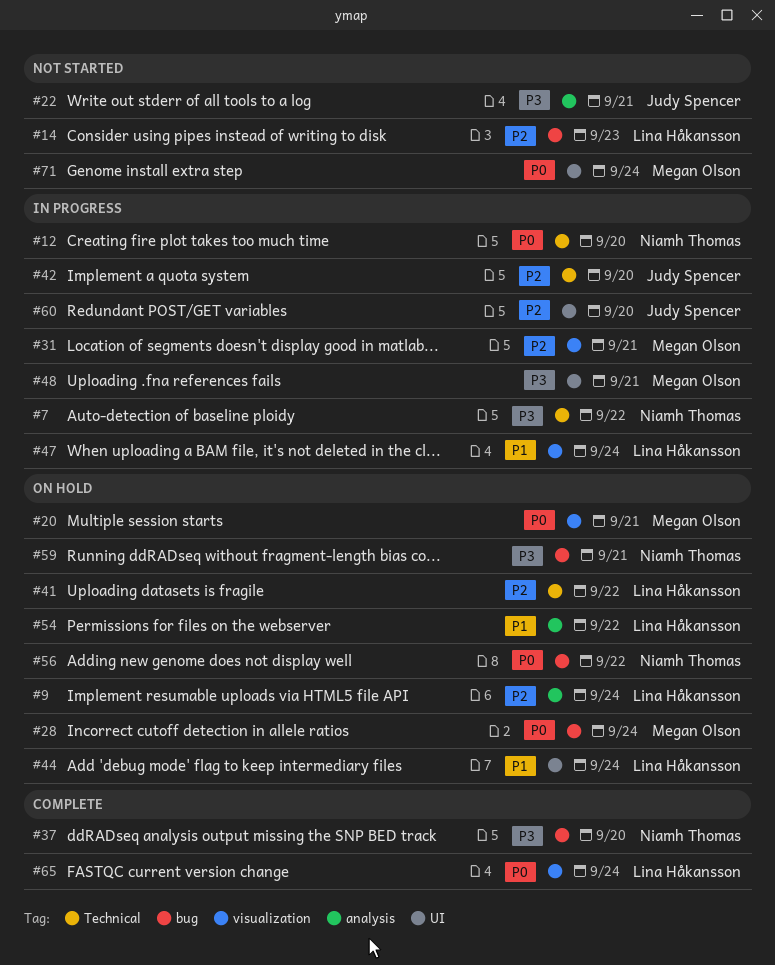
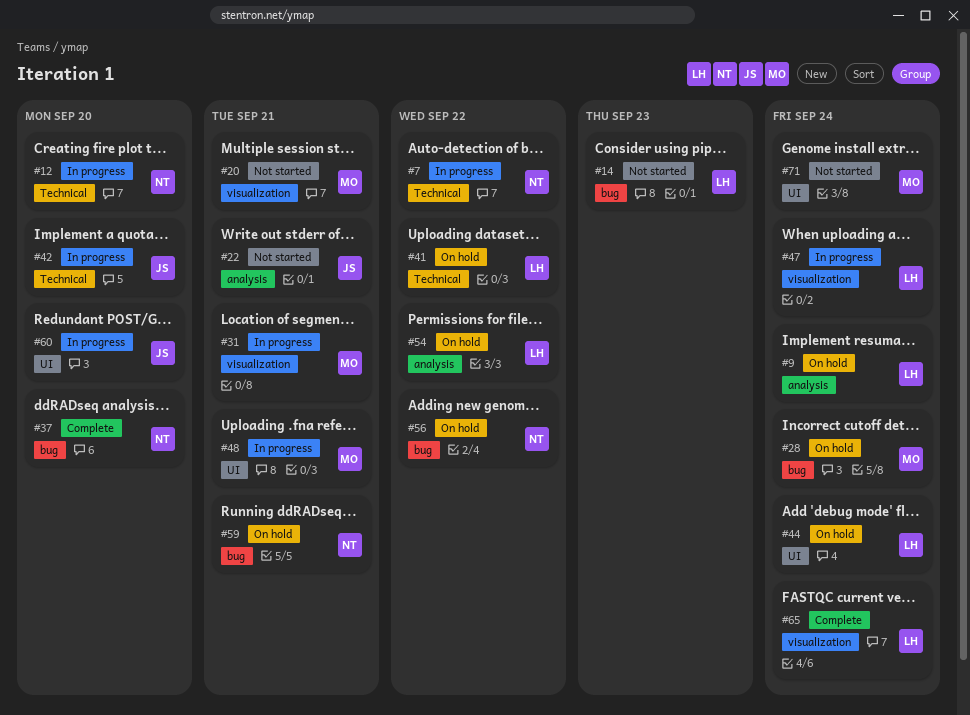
#20, status: On hold -> Not started

